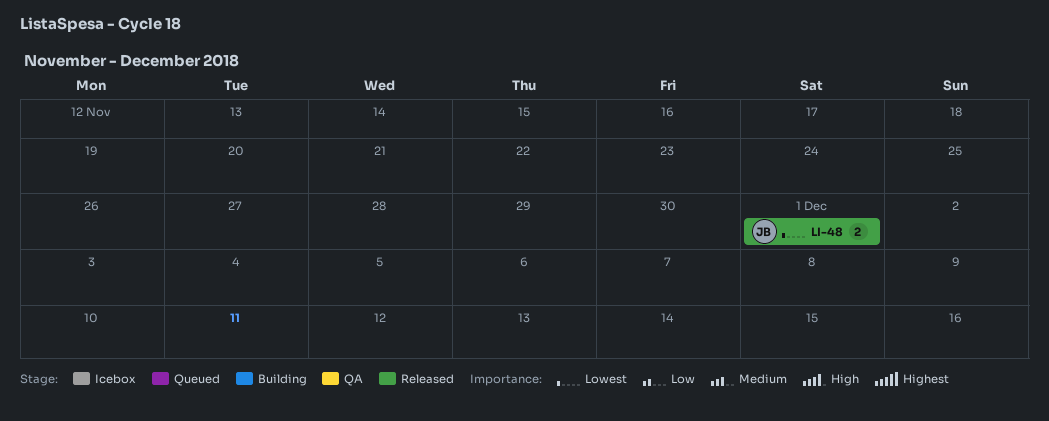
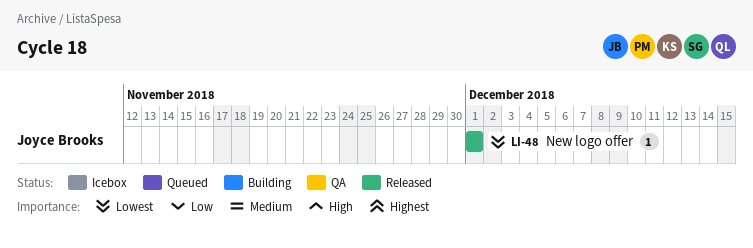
LI-48, estimate: 2 -> 1

